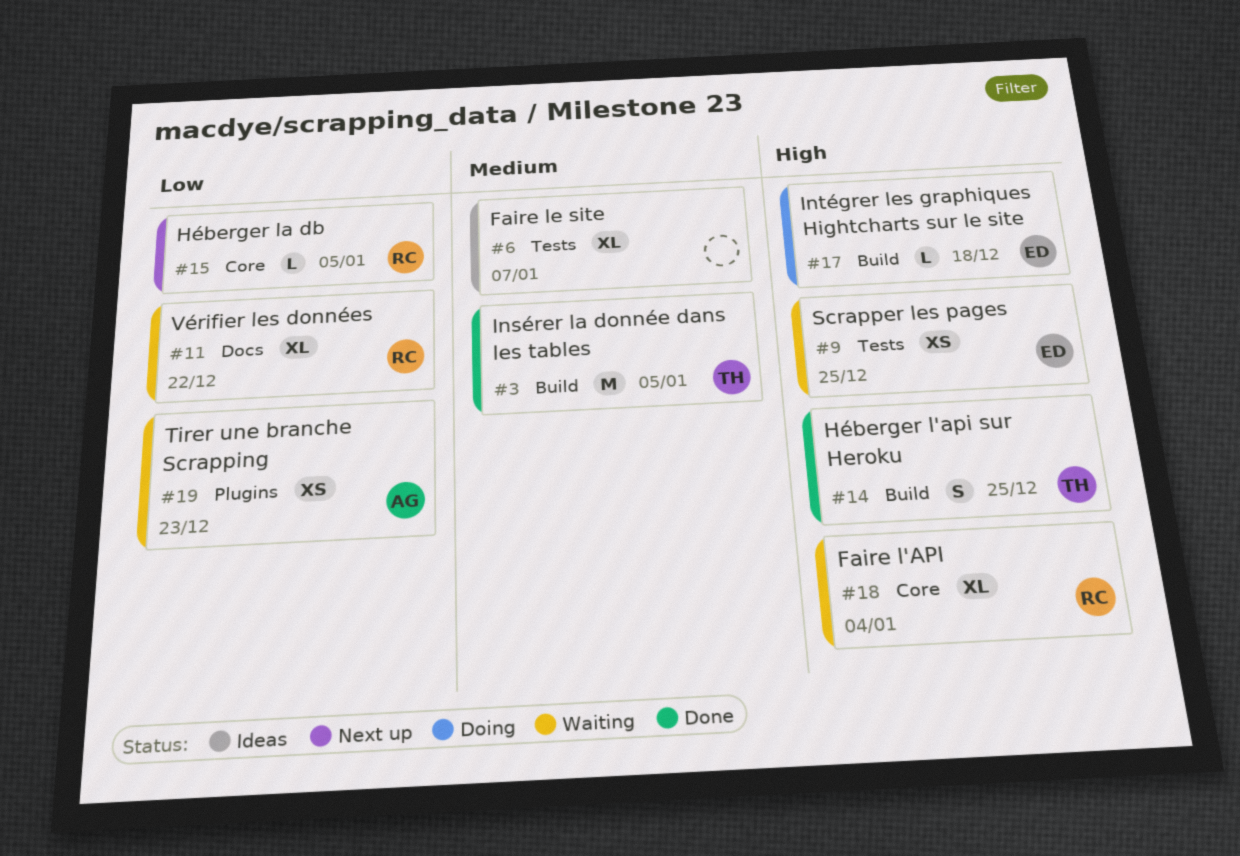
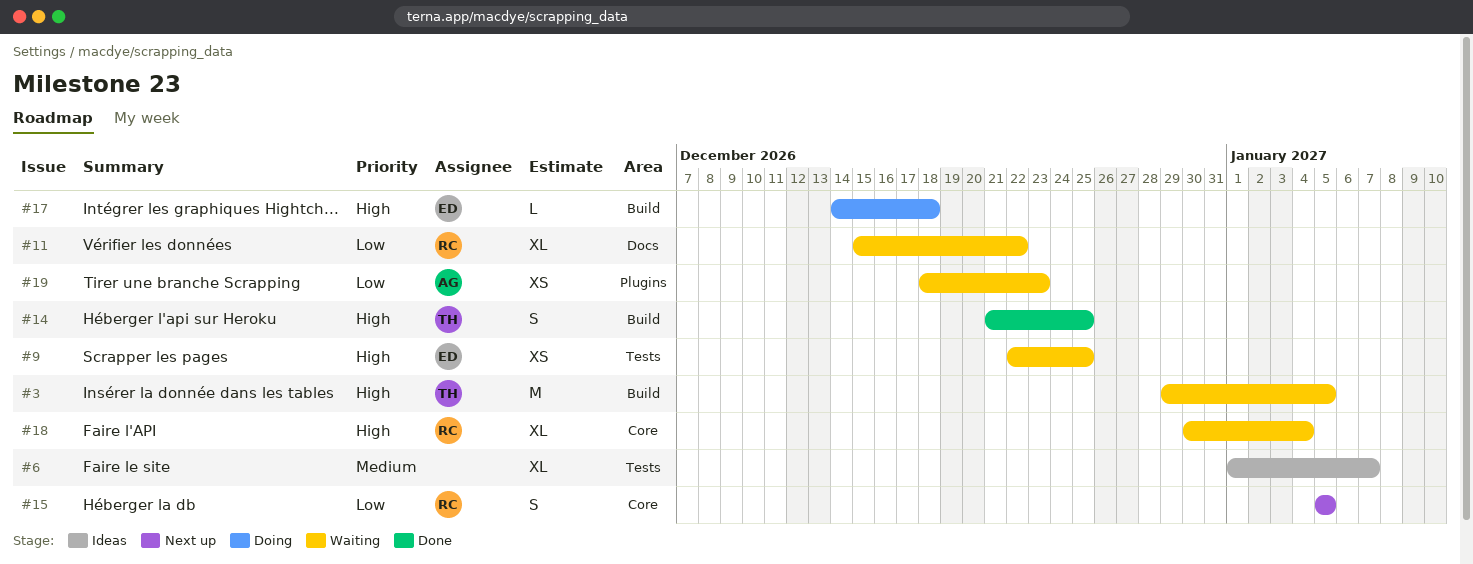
#3, status: Done -> Waiting
#3, priority: Medium -> High
#15, estimate: L -> S

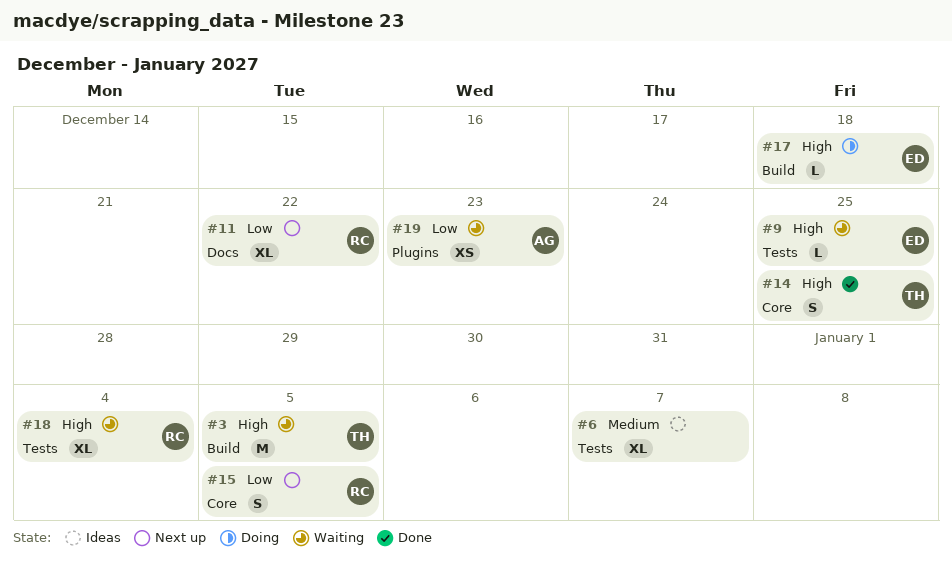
#9, estimate: XS -> L
#11, status: Waiting -> Next up
#14, label: Build -> Core
#18, label: Core -> Tests

